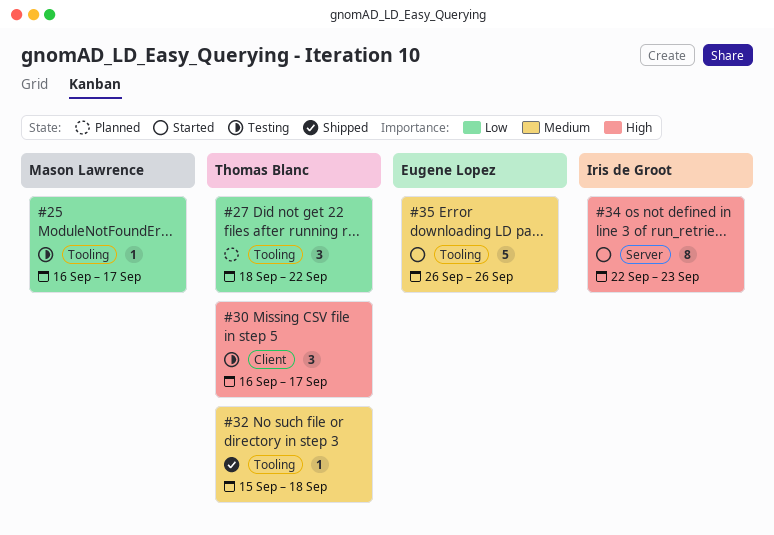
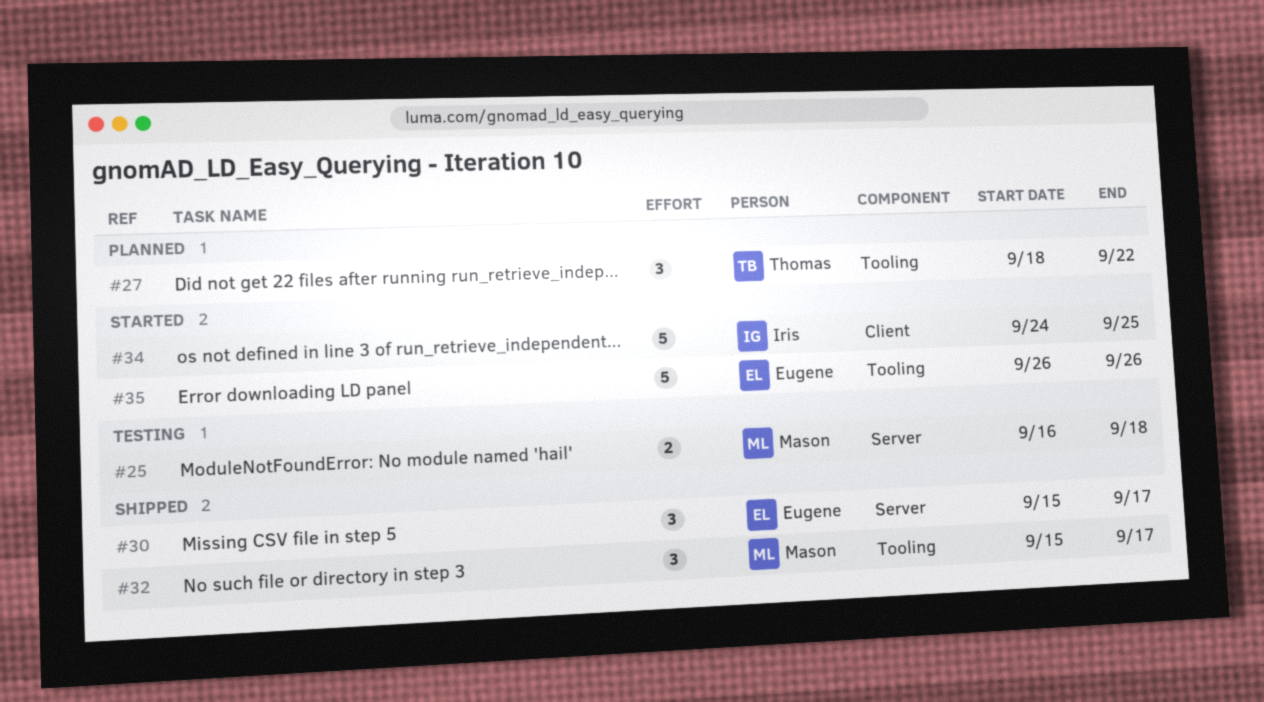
#25, label: Tooling -> Server
#25, estimate: 1 -> 2
#25, due: Sep 17 -> Sep 18
#30, status: Testing -> Shipped
#30, owner: Thomas Blanc -> Eugene Lopez
#30, label: Client -> Server
#30, start: Sep 16 -> Sep 15
#32, owner: Thomas Blanc -> Mason Lawrence
#32, estimate: 1 -> 3
#32, due: Sep 18 -> Sep 17
#34, label: Server -> Client
#34, estimate: 8 -> 5
#34, start: Sep 22 -> Sep 24
#34, due: Sep 23 -> Sep 25

